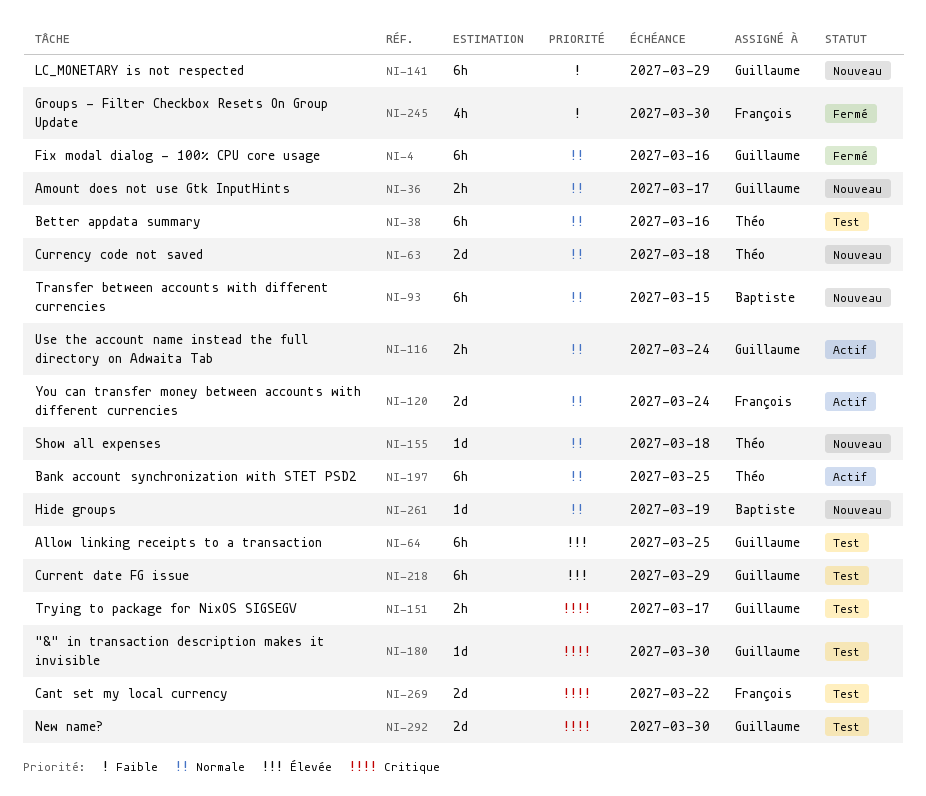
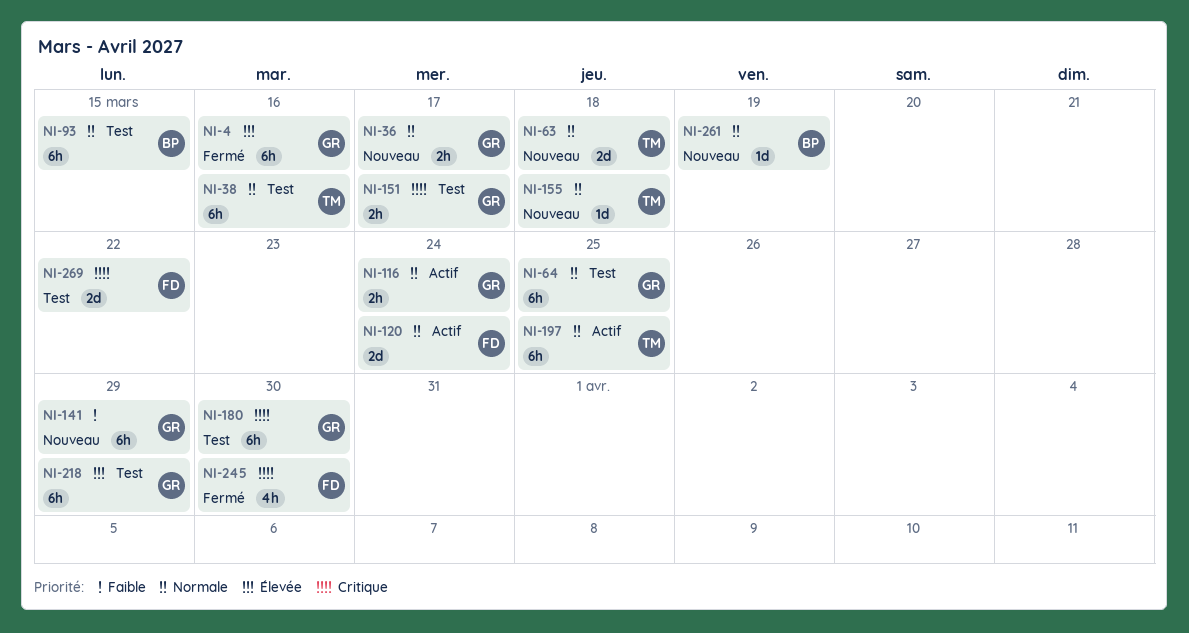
NI-4, priority: Normale -> Élevée
NI-64, priority: Élevée -> Normale
NI-93, status: Nouveau -> Test
NI-180, estimate: 1d -> 6h
NI-245, priority: Faible -> Critique
NI-292: present -> none

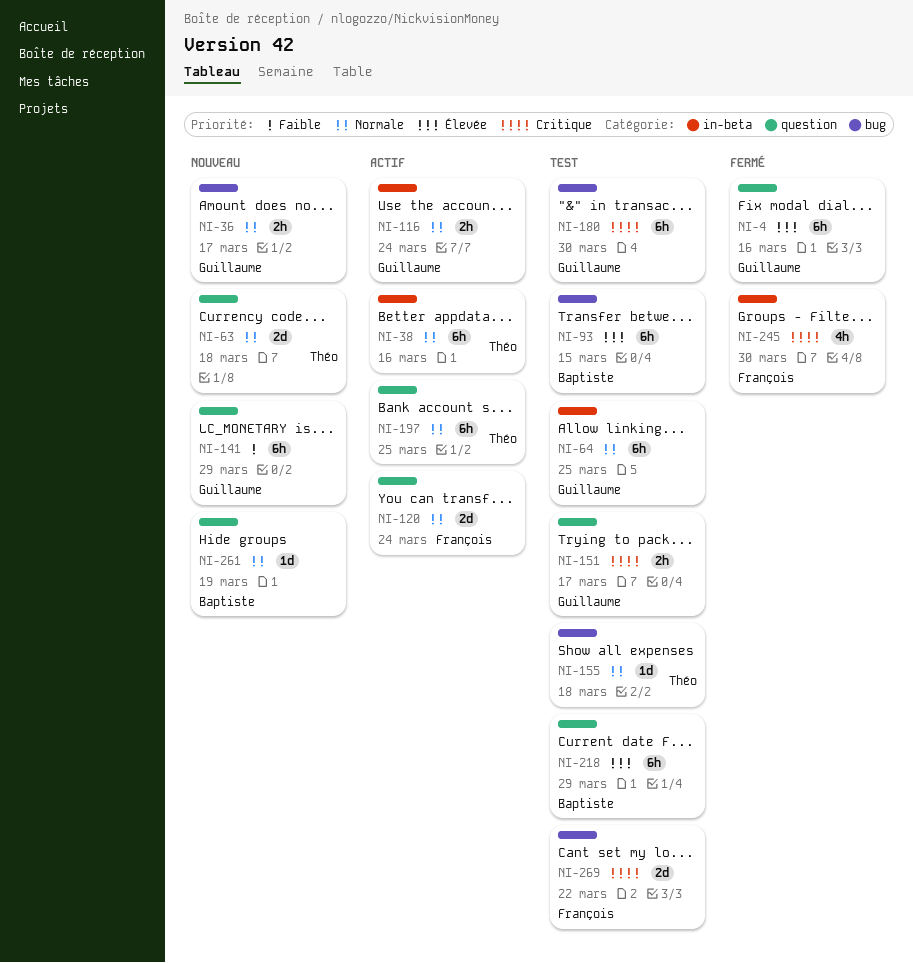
NI-38, status: Test -> Actif
NI-93, priority: Normale -> Élevée
NI-155, status: Nouveau -> Test
NI-218, owner: Guillaume -> Baptiste

